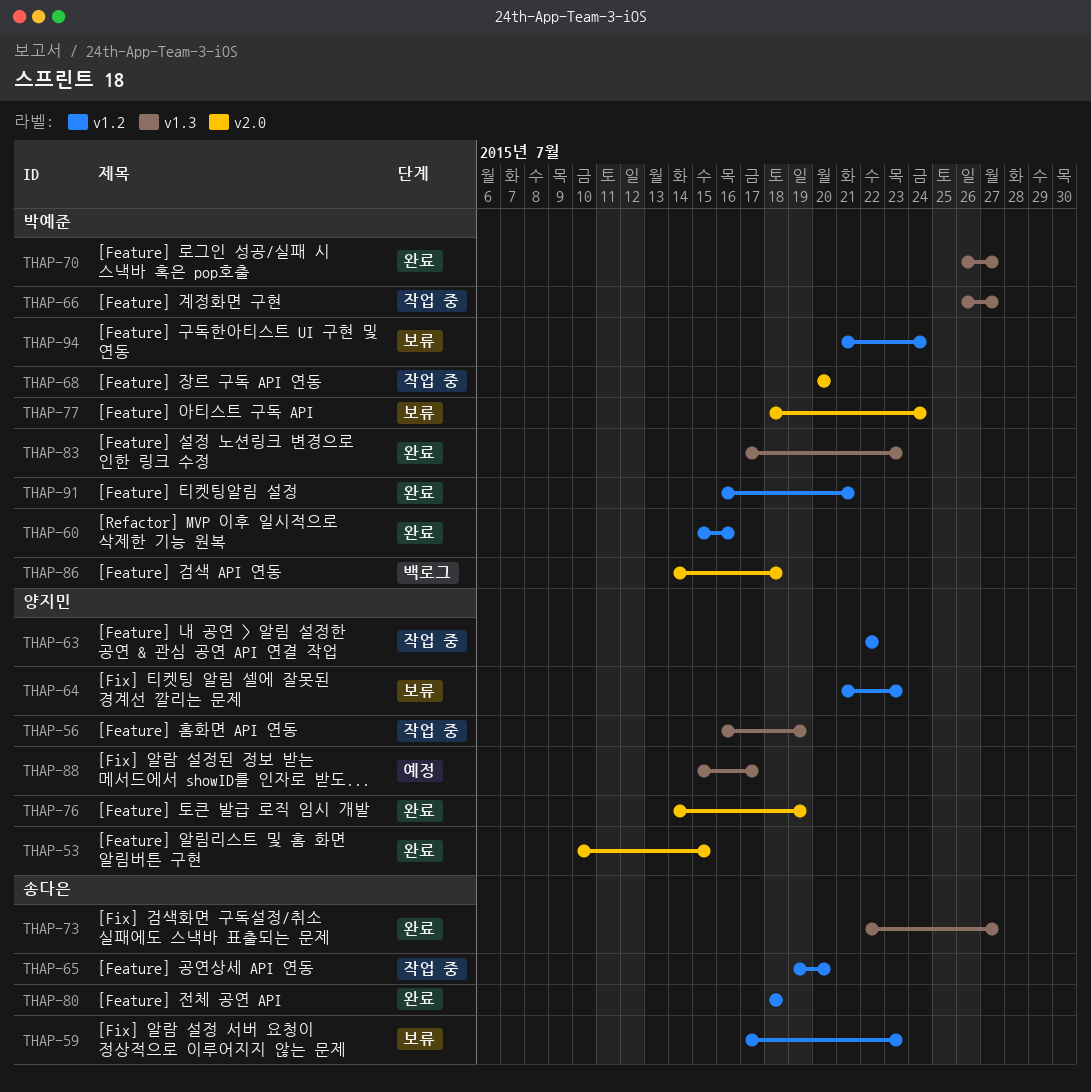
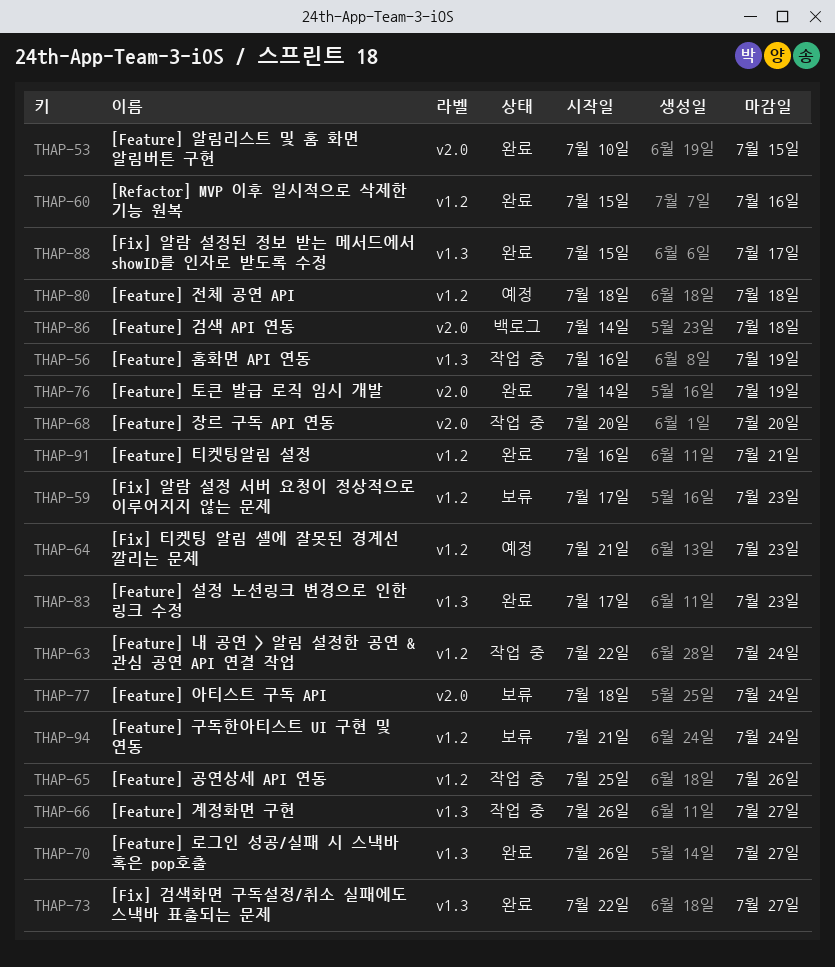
THAP-63, due: Jul 22 -> Jul 24
THAP-64, status: 보류 -> 예정
THAP-65, start: Jul 19 -> Jul 25
THAP-65, due: Jul 20 -> Jul 26
THAP-80, status: 완료 -> 예정
THAP-88, status: 예정 -> 완료

